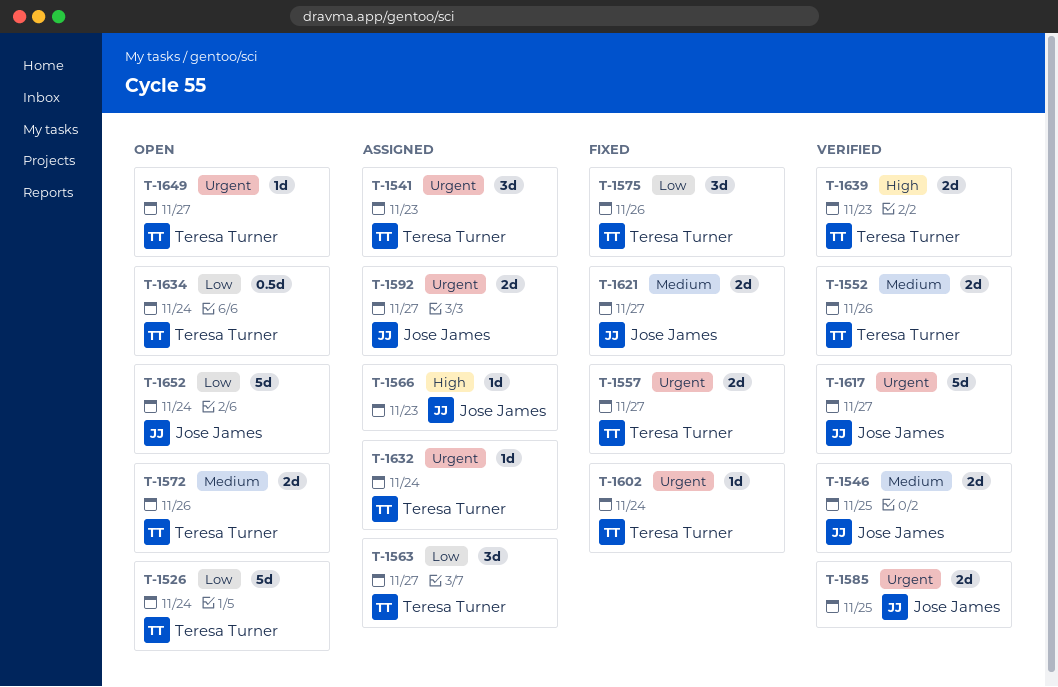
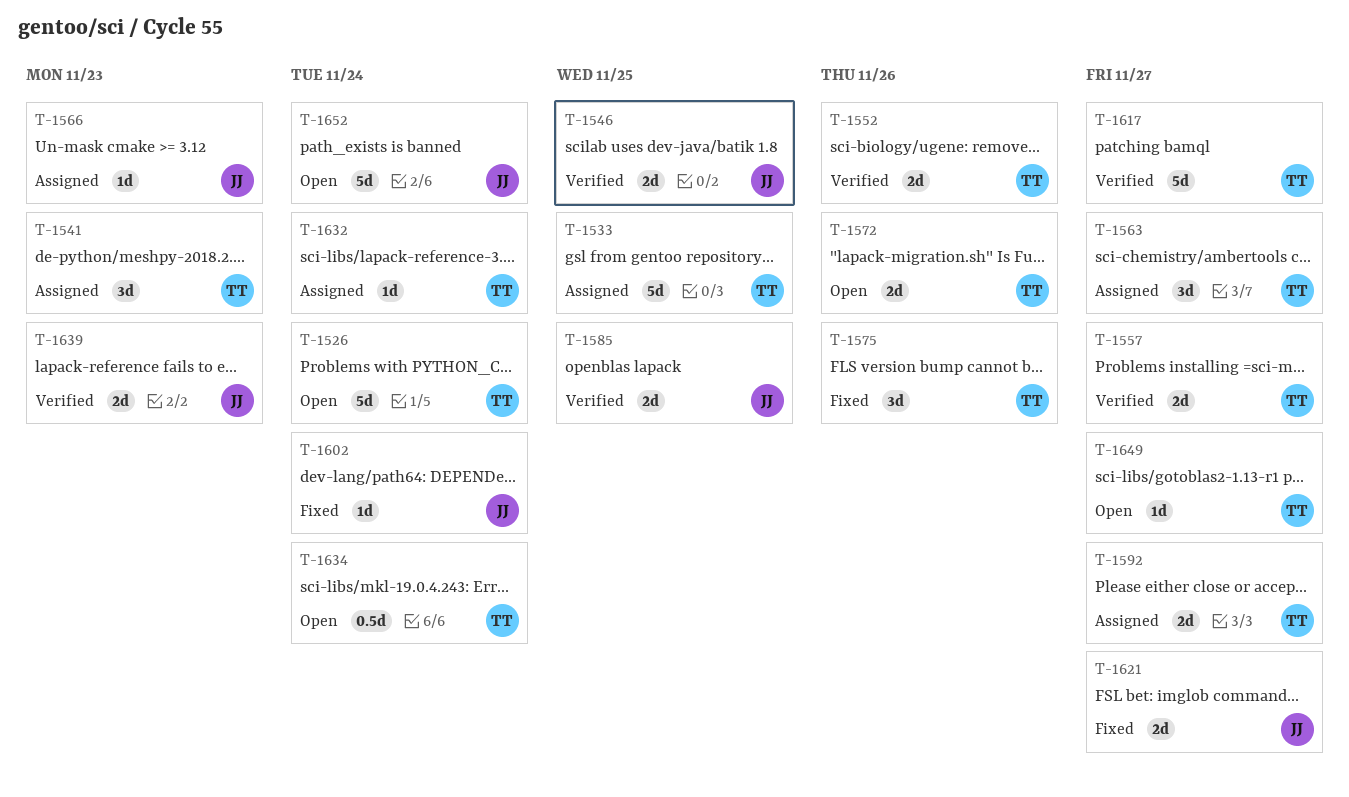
T-1533: none -> present
T-1557, status: Fixed -> Verified
T-1592, owner: Jose James -> Teresa Turner
T-1602, owner: Teresa Turner -> Jose James
T-1617, owner: Jose James -> Teresa Turner
T-1639, owner: Teresa Turner -> Jose James

